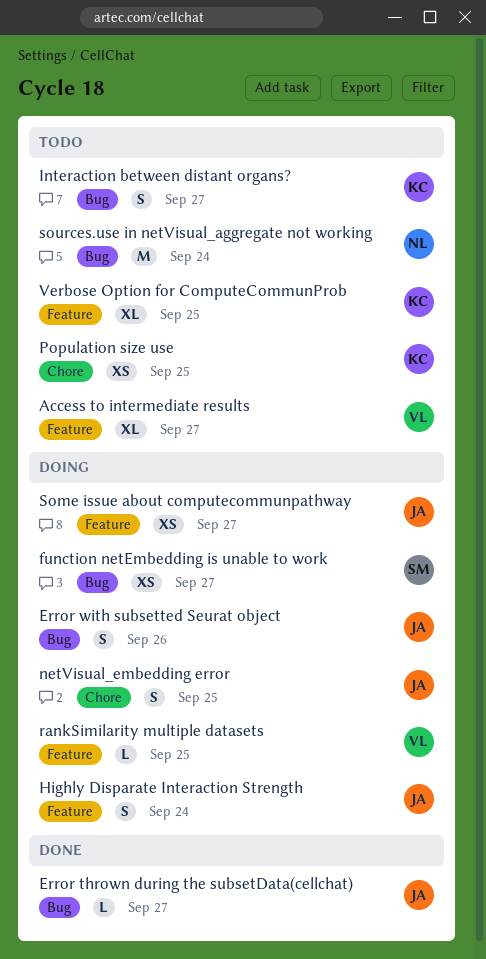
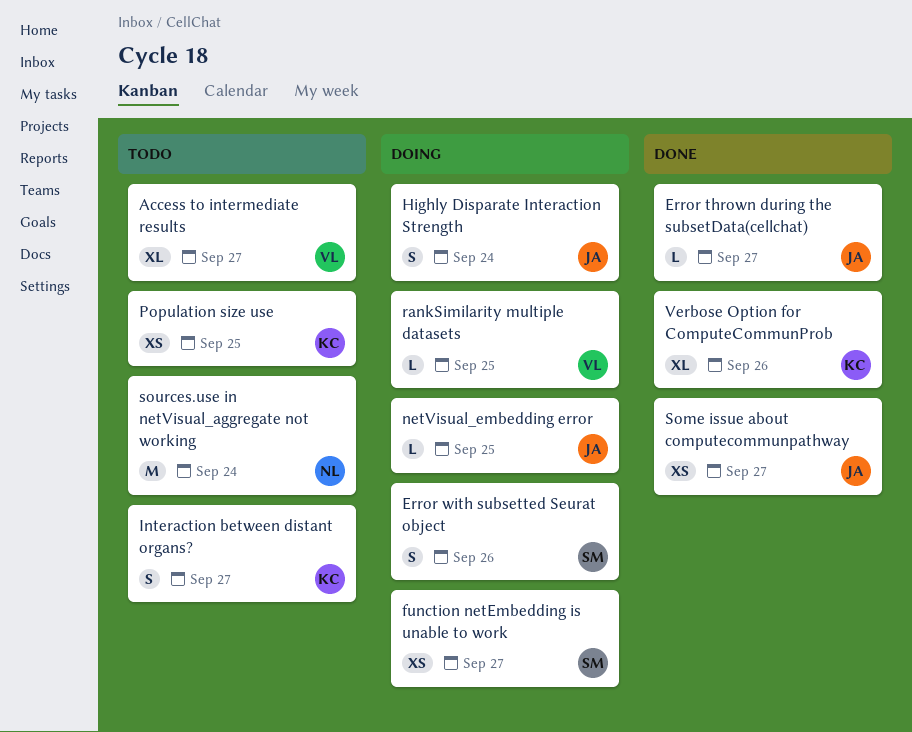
Error with subsetted Seurat object, owner: JA -> SM
netVisual_embedding error, estimate: S -> L
Some issue about computecommunpathway, status: Doing -> Done
Verbose Option for ComputeCommunProb, status: Todo -> Done
Verbose Option for ComputeCommunProb, due: Sep 25 -> Sep 26

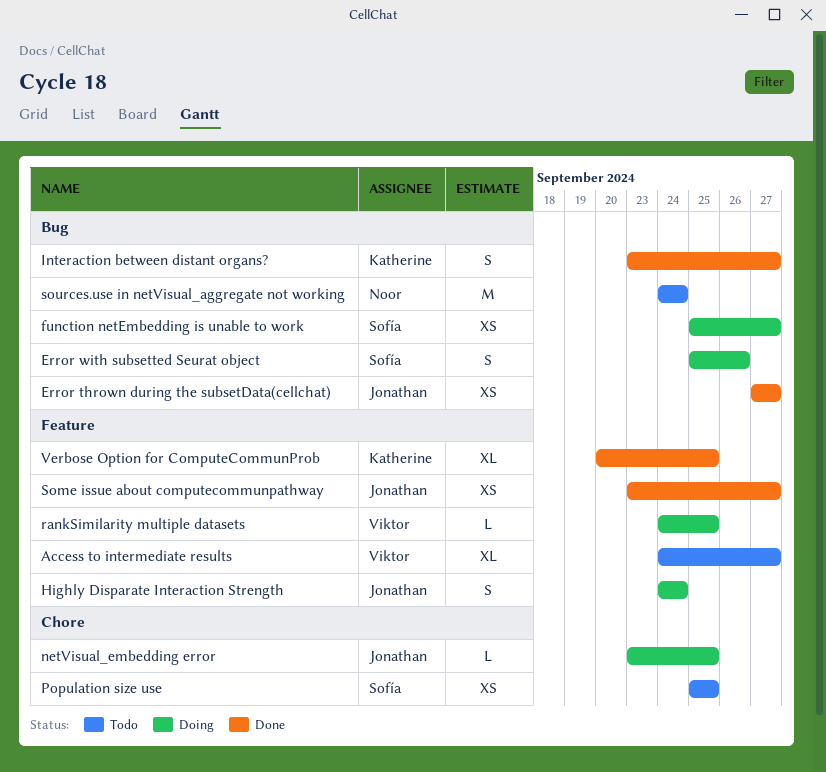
Error thrown during the subsetData(cellchat), estimate: L -> XS
Interaction between distant organs?, status: Todo -> Done
Population size use, owner: Katherine -> Sofía
Verbose Option for ComputeCommunProb, due: Sep 26 -> Sep 25

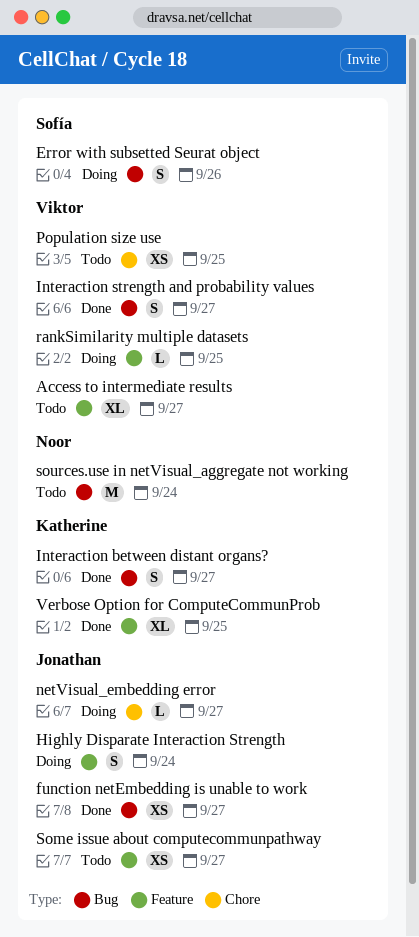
Error thrown during the subsetData(cellchat): present -> none
function netEmbedding is unable to work, status: Doing -> Done
function netEmbedding is unable to work, owner: Sofía -> Jonathan
Interaction strength and probability values: none -> present
netVisual_embedding error, due: Sep 25 -> Sep 27
Population size use, owner: Sofía -> Viktor
Some issue about computecommunpathway, status: Done -> Todo

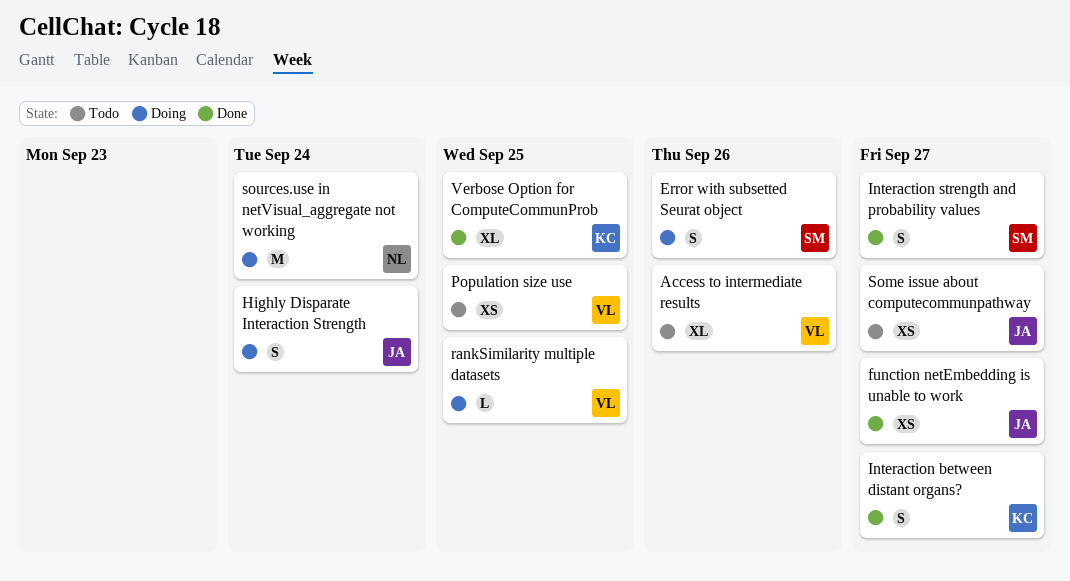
Access to intermediate results, due: Sep 27 -> Sep 26
Interaction strength and probability values, owner: Viktor -> Sofía
netVisual_embedding error: present -> none
sources.use in netVisual_aggregate not working, status: Todo -> Doing

